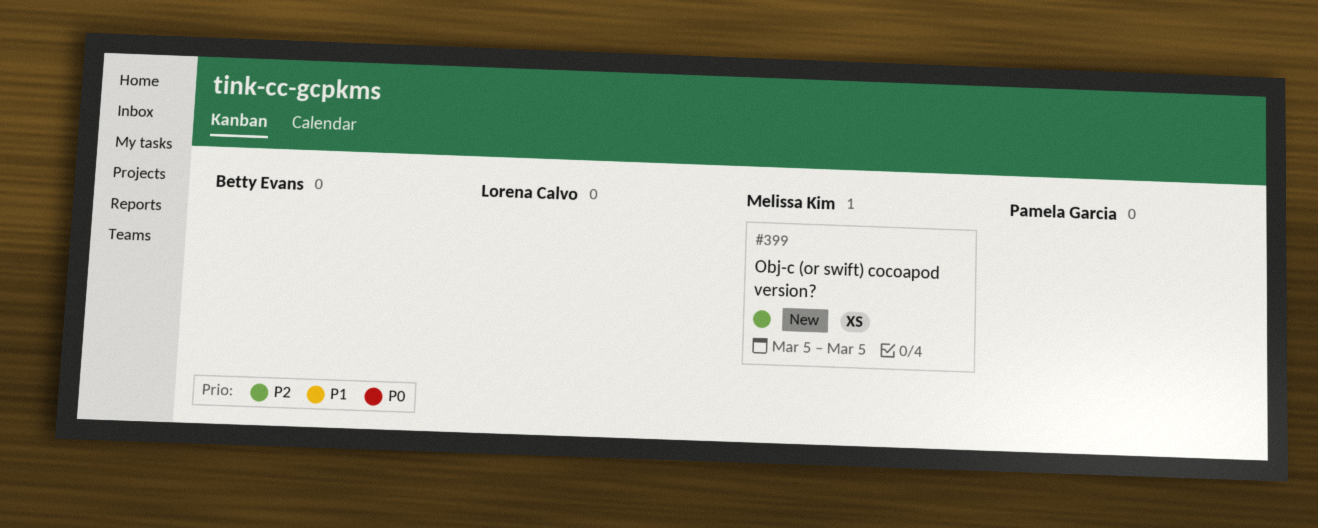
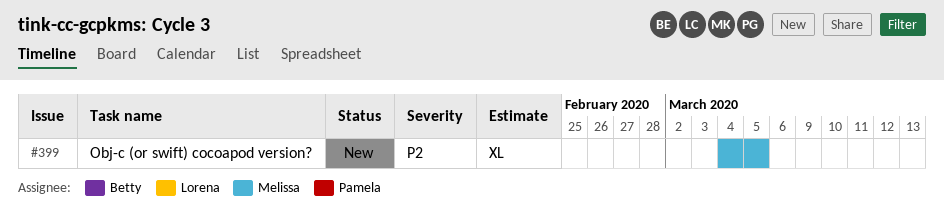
#399, estimate: XS -> XL
#399, start: Mar 5 -> Mar 4

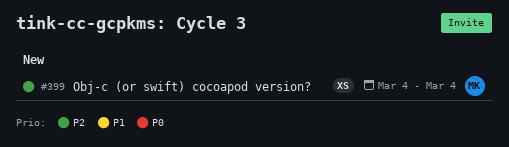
#399, estimate: XL -> XS
#399, due: Mar 5 -> Mar 4

